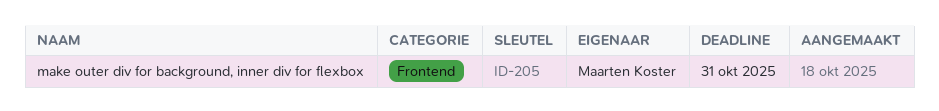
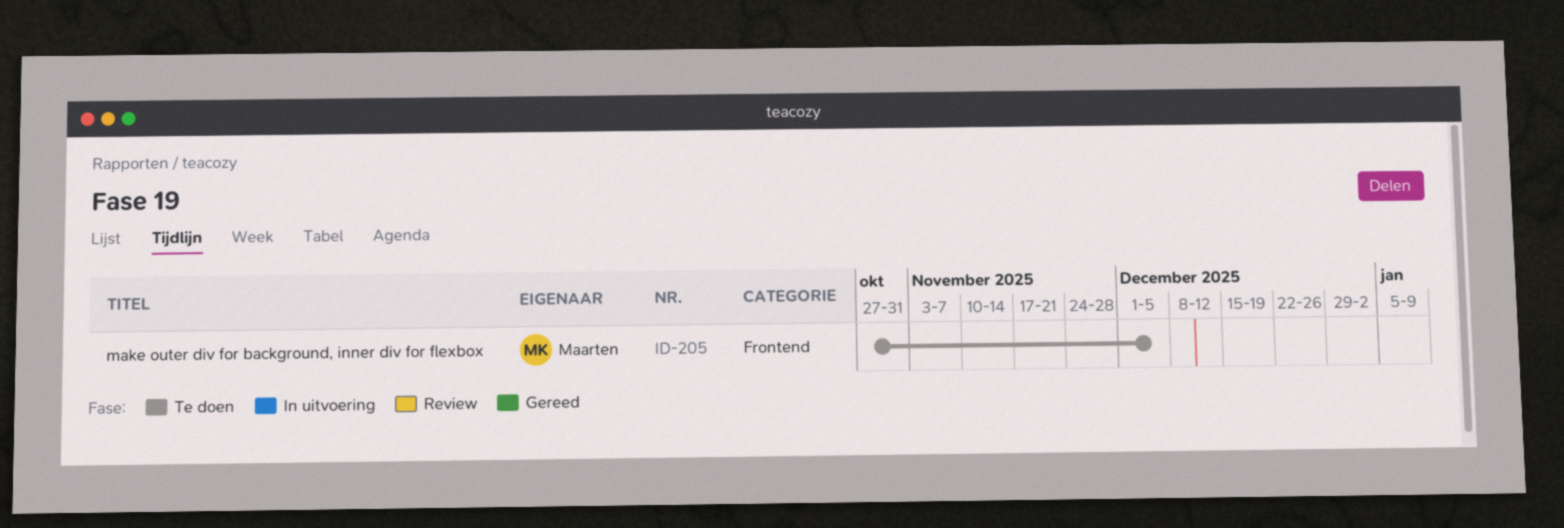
ID-205, due: Oct 31 -> Dec 5

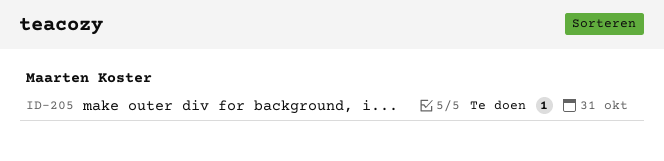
ID-205, due: Dec 5 -> Oct 31

